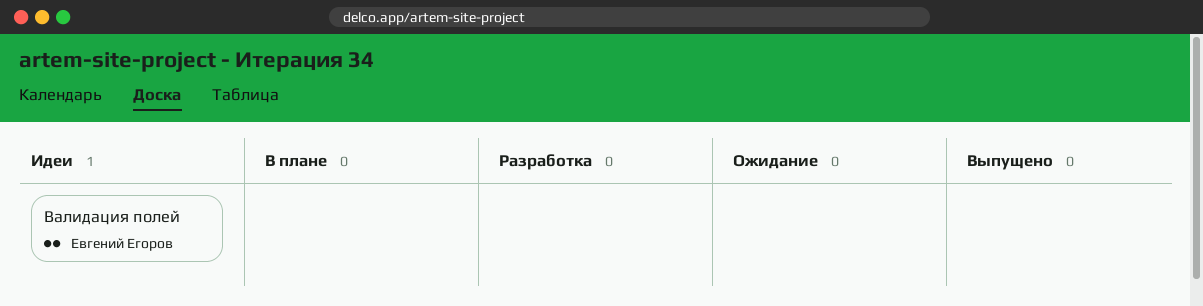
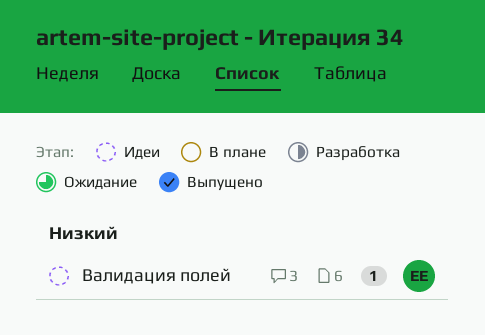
Валидация полей, estimate: 2 -> 1

